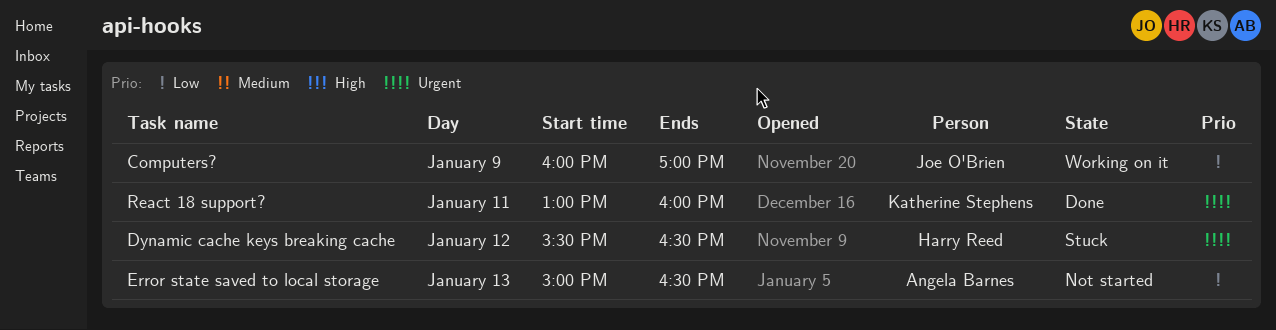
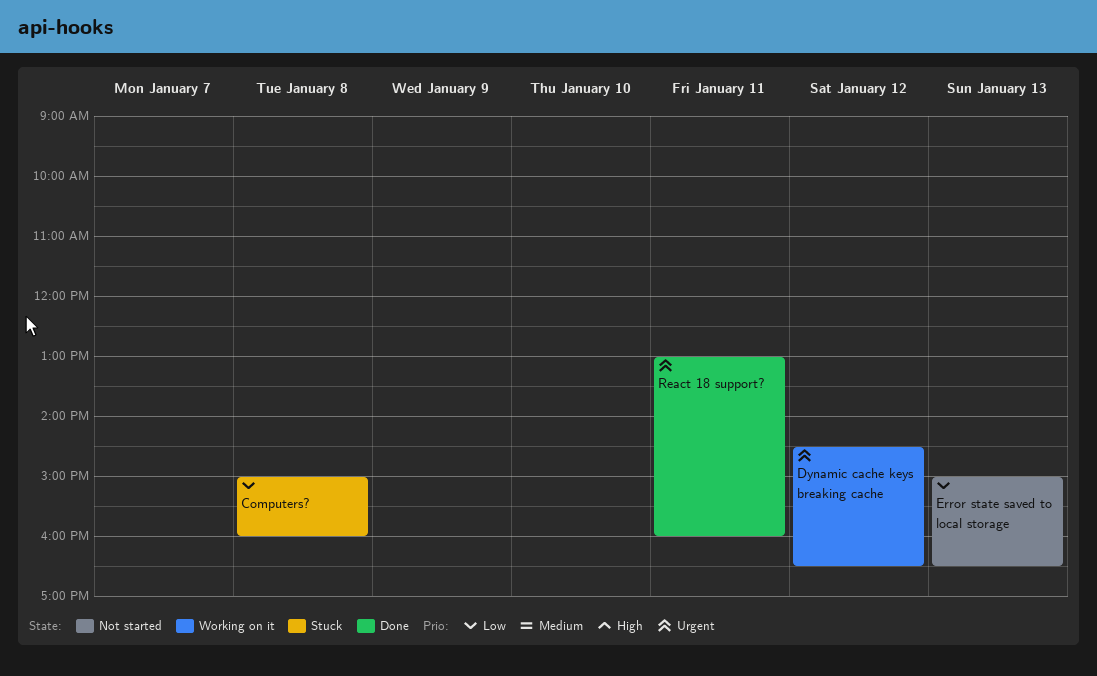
Computers?, status: Working on it -> Stuck
Computers?, day: Jan 9 -> Jan 8
Computers?, begins: 16:00 -> 15:00
Computers?, ends: 17:00 -> 16:00
Dynamic cache keys breaking cache, status: Stuck -> Working on it
Dynamic cache keys breaking cache, begins: 15:30 -> 14:30

